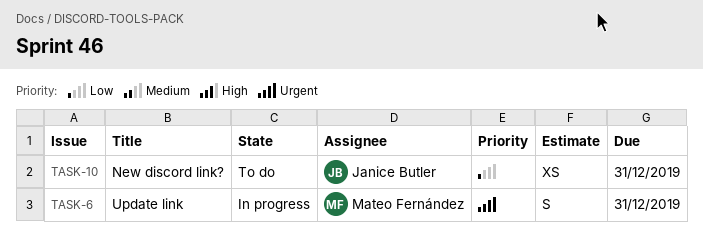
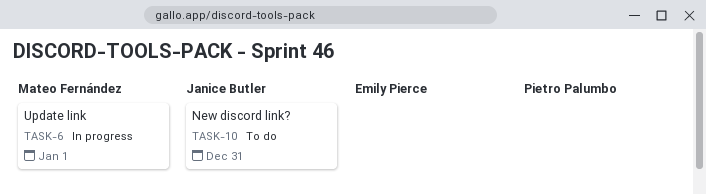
TASK-6, due: Dec 31 -> Jan 1

